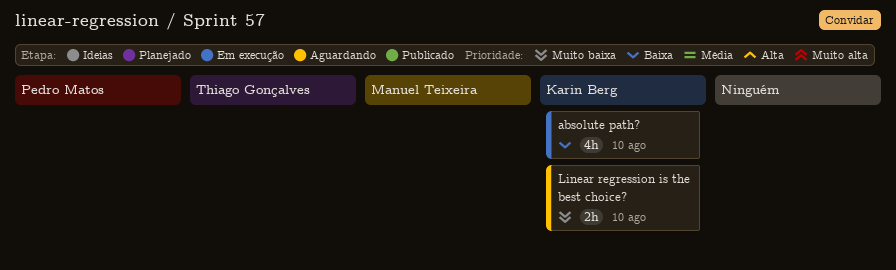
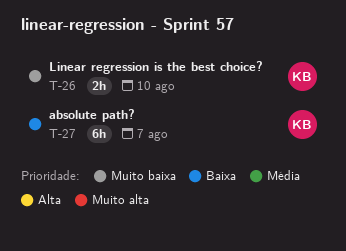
absolute path?, estimate: 4h -> 6h
absolute path?, due: Aug 10 -> Aug 7

